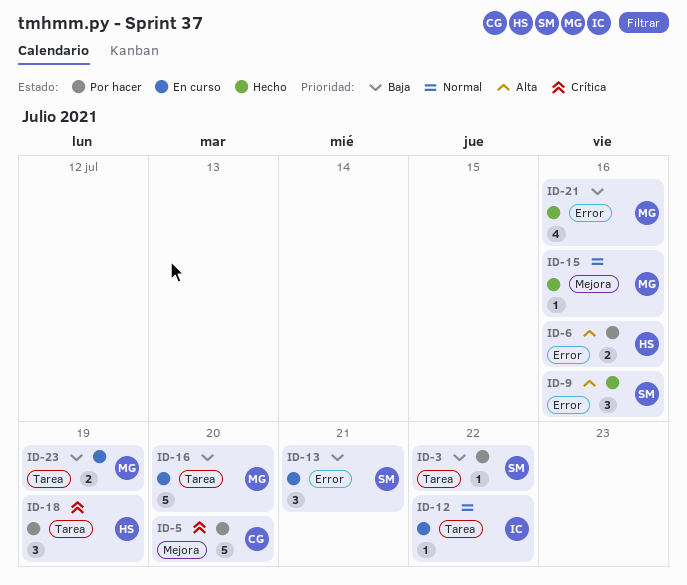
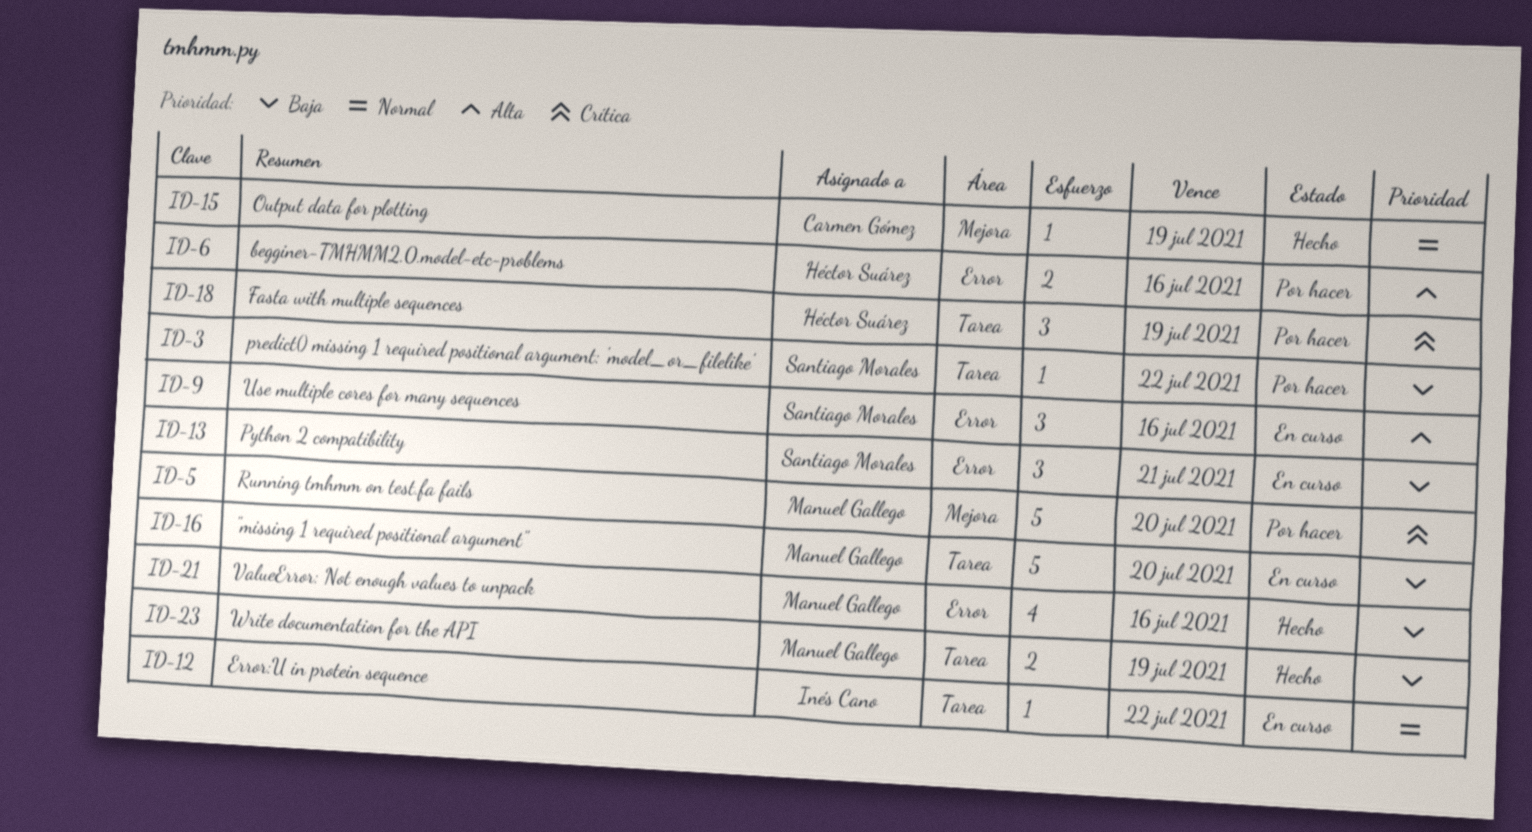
ID-5, owner: Carmen Gómez -> Manuel Gallego
ID-9, status: Hecho -> En curso
ID-15, owner: Manuel Gallego -> Carmen Gómez
ID-15, due: Jul 16 -> Jul 19
ID-23, status: En curso -> Hecho

